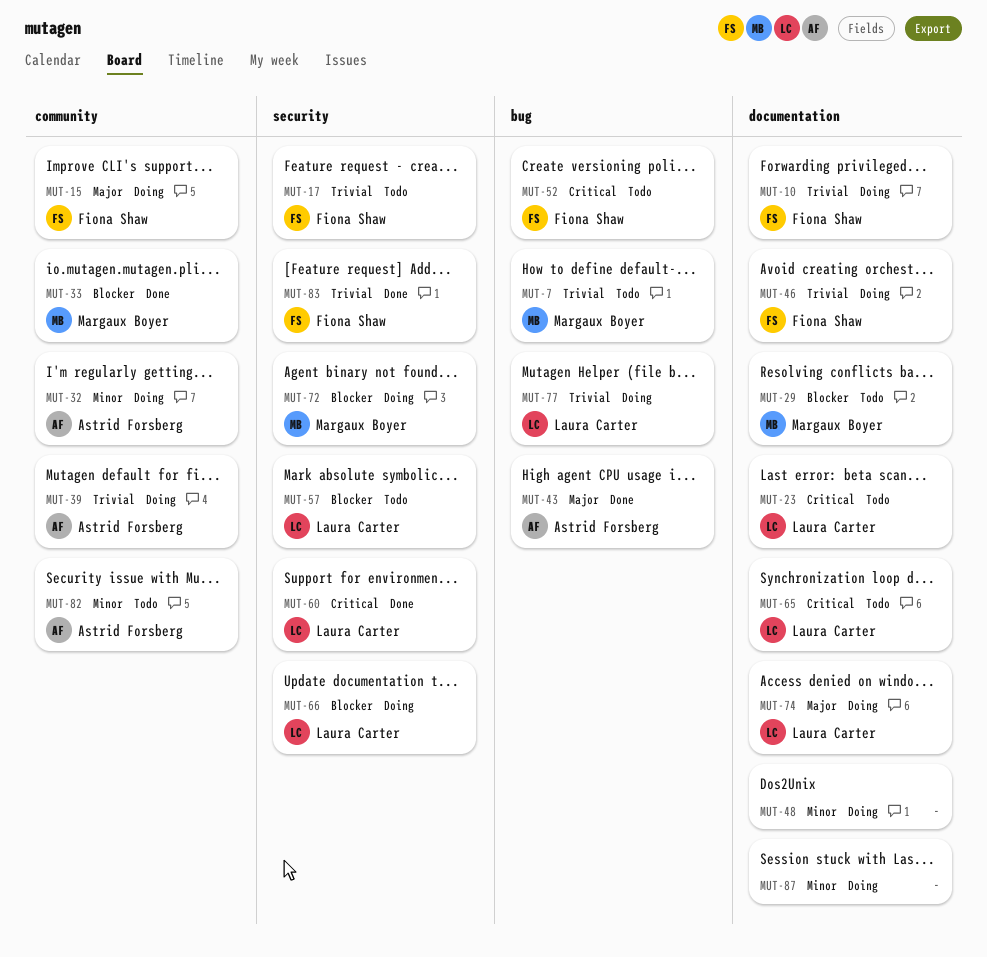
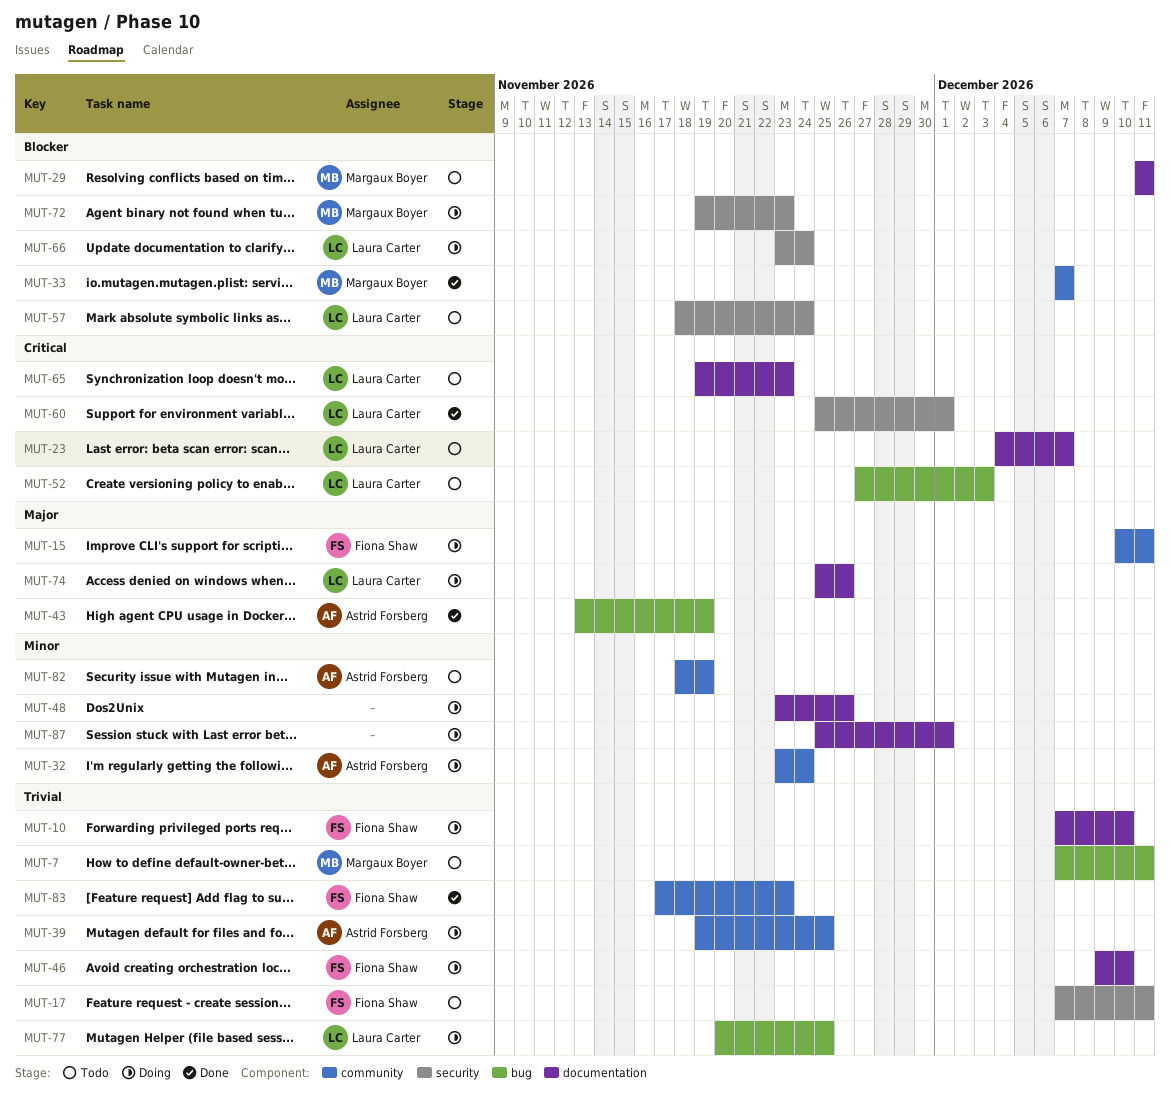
MUT-52, owner: Fiona Shaw -> Laura Carter
MUT-83, label: security -> community

